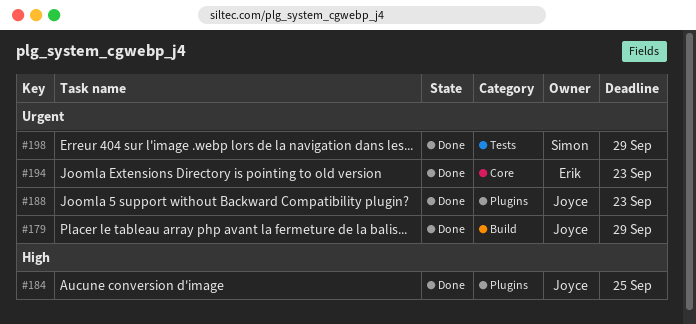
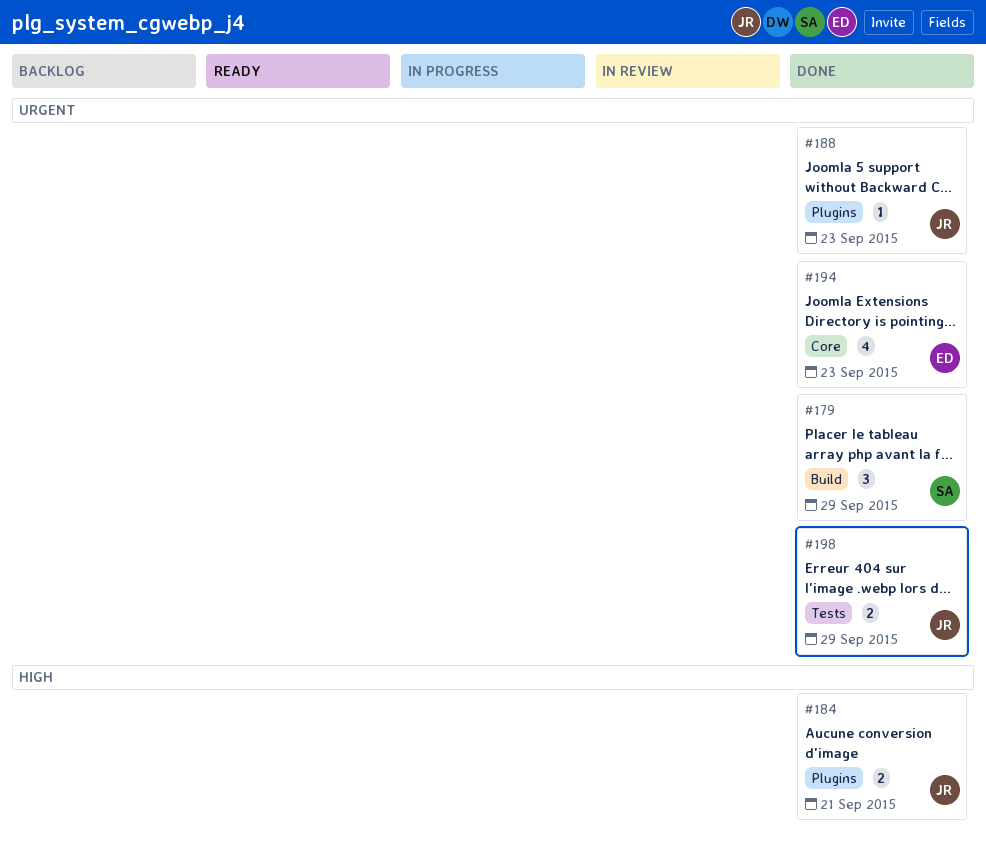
#179, owner: Joyce -> Simon
#184, due: Sep 25 -> Sep 21
#198, owner: Simon -> Joyce

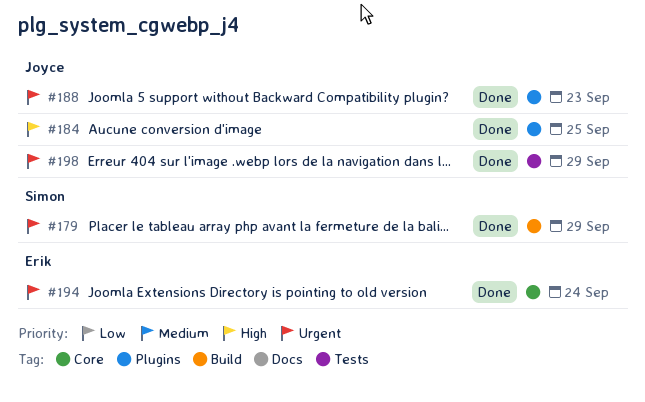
#184, due: Sep 21 -> Sep 25
#194, due: Sep 23 -> Sep 24

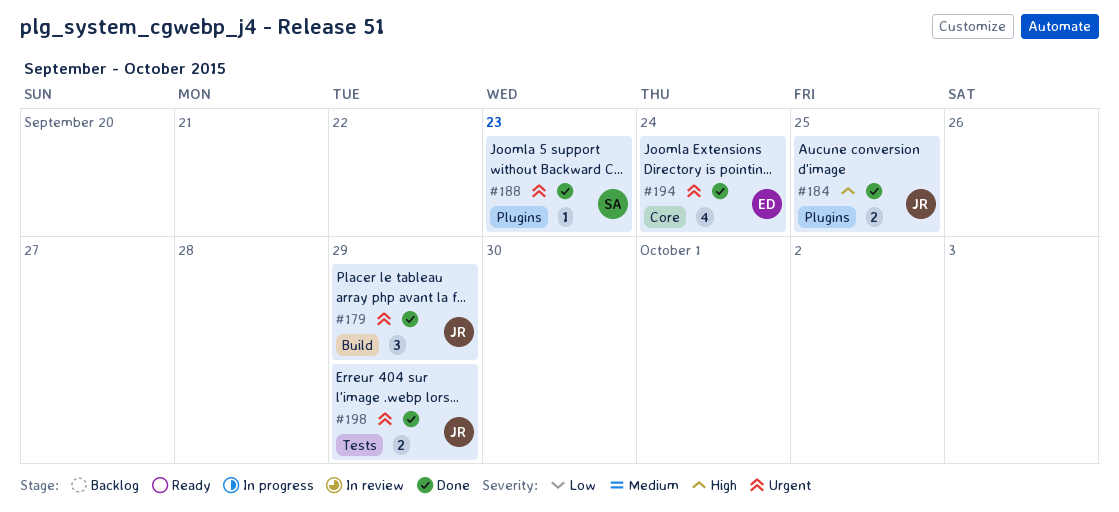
#179, owner: Simon -> Joyce
#188, owner: Joyce -> Simon

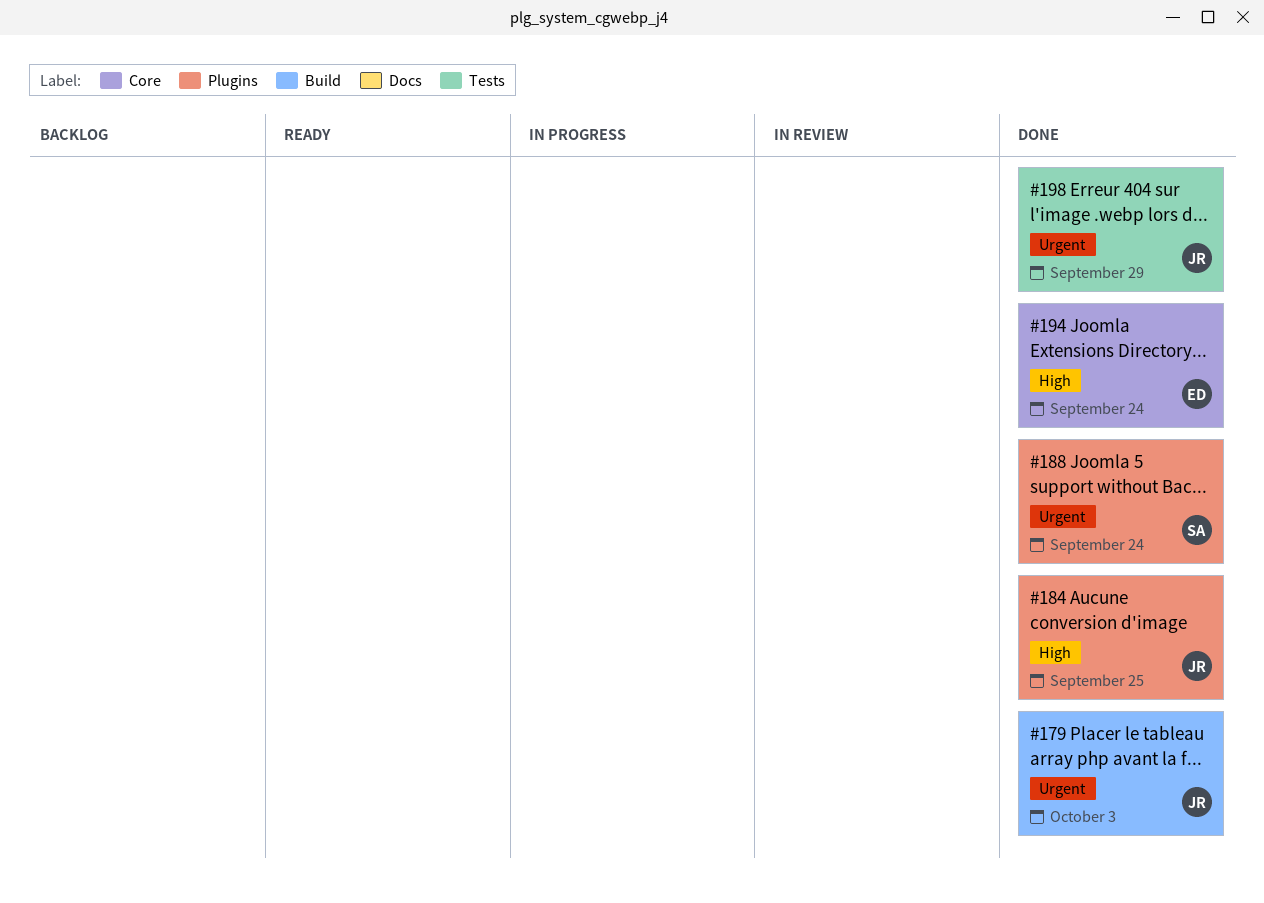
#179, due: Sep 29 -> Oct 3
#188, due: Sep 23 -> Sep 24
#194, priority: Urgent -> High

